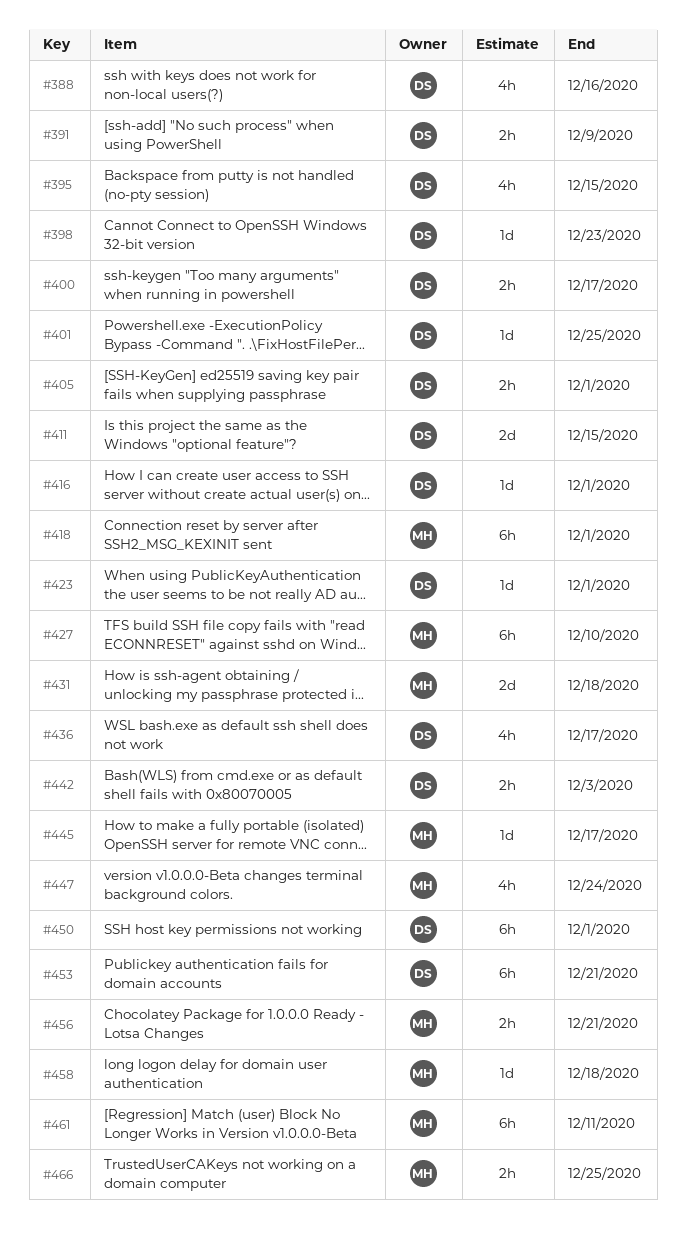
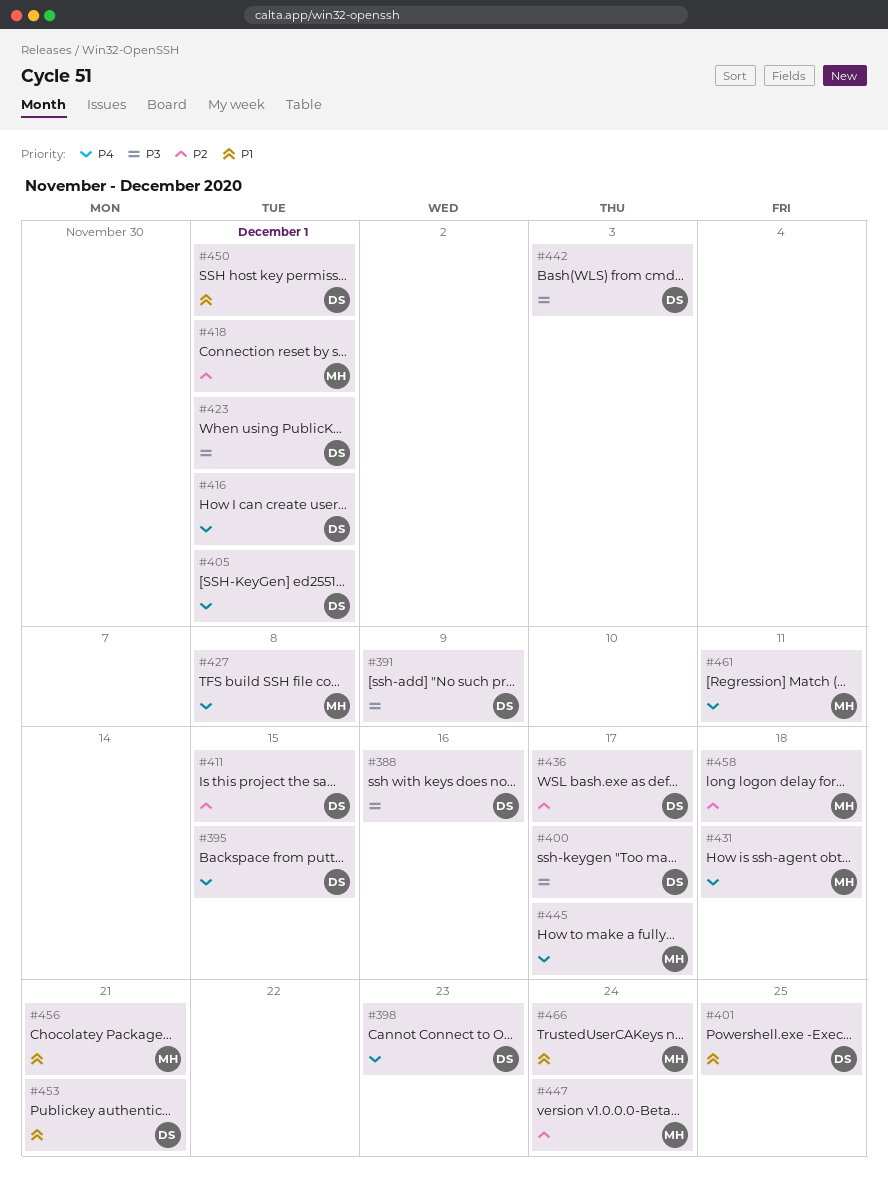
#427, due: Dec 10 -> Dec 8
#466, due: Dec 25 -> Dec 24

